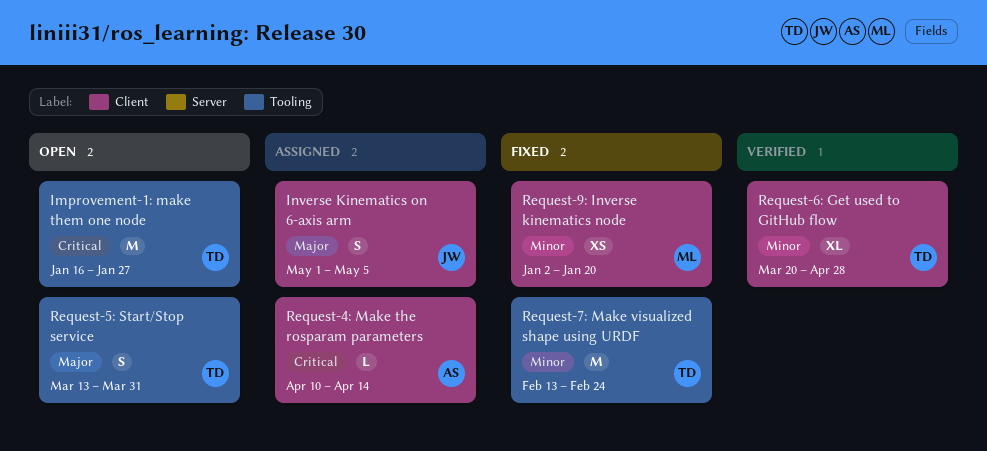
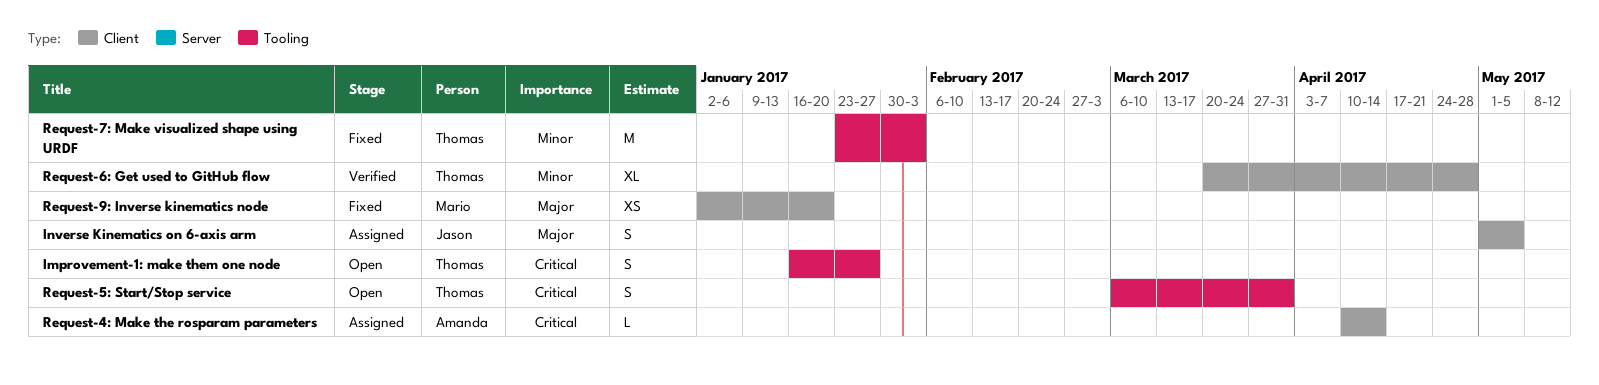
Improvement-1: make them one node, estimate: M -> S
Request-5: Start/Stop service, priority: Major -> Critical
Request-5: Start/Stop service, start: Mar 13 -> Mar 6
Request-7: Make visualized shape using URDF, start: Feb 13 -> Jan 23
Request-7: Make visualized shape using URDF, due: Feb 24 -> Feb 3
Request-9: Inverse kinematics node, priority: Minor -> Major

